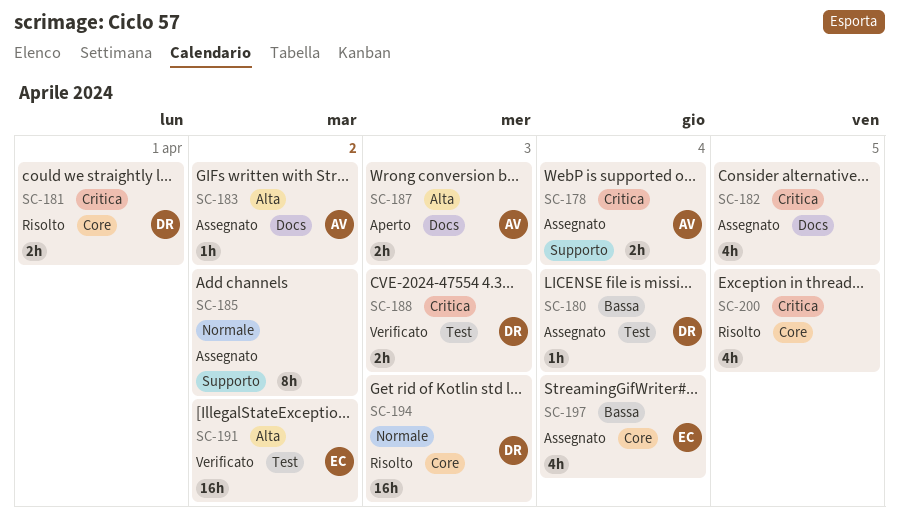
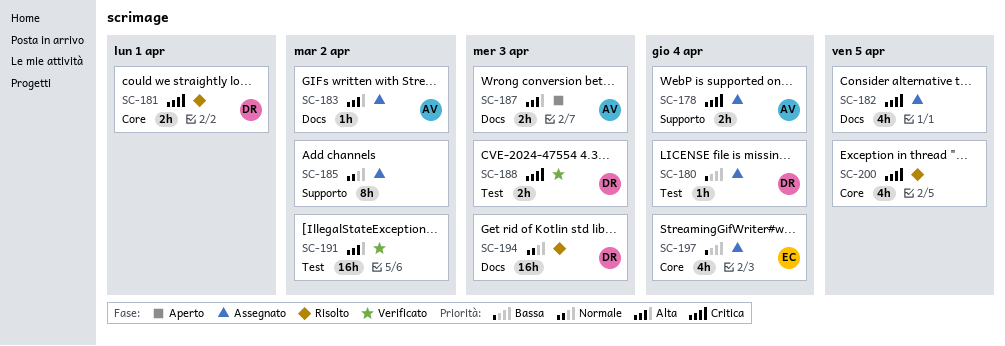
SC-191, owner: EC -> none
SC-194, label: Core -> Docs

